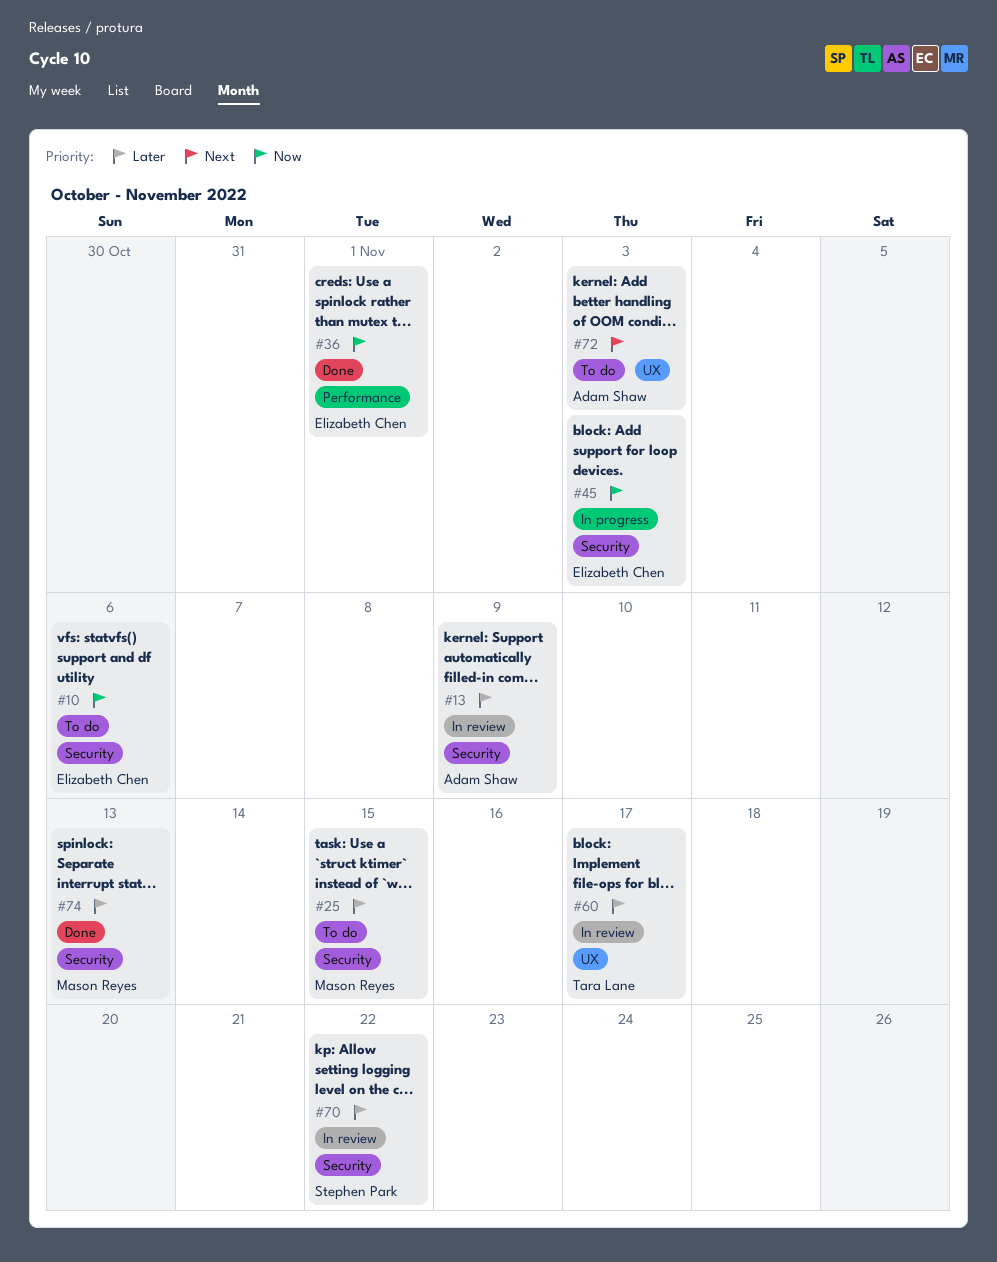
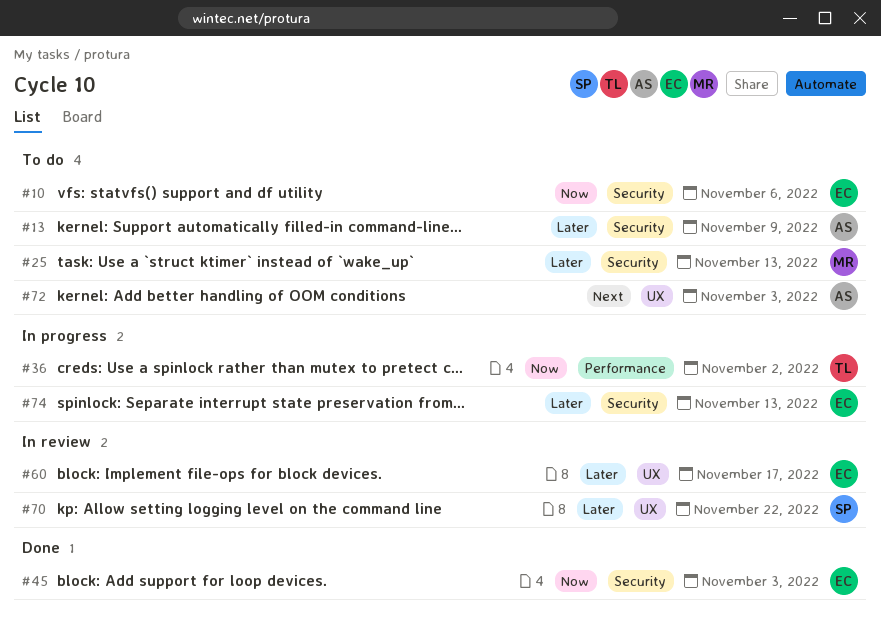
#13, status: In review -> To do
#25, due: Nov 15 -> Nov 13
#36, status: Done -> In progress
#36, owner: Elizabeth Chen -> Tara Lane
#36, due: Nov 1 -> Nov 2
#45, status: In progress -> Done
#60, owner: Tara Lane -> Elizabeth Chen
#70, label: Security -> UX
#74, status: Done -> In progress
#74, owner: Mason Reyes -> Elizabeth Chen

